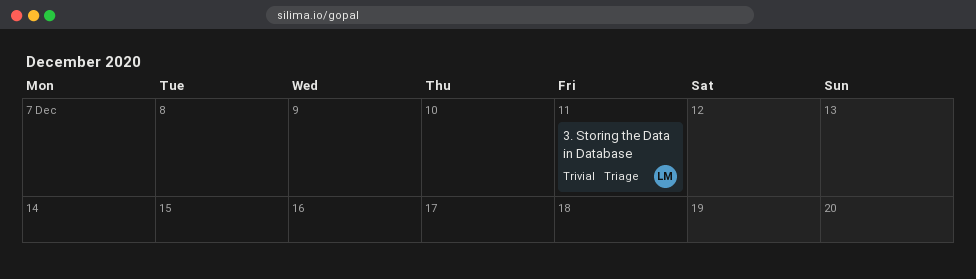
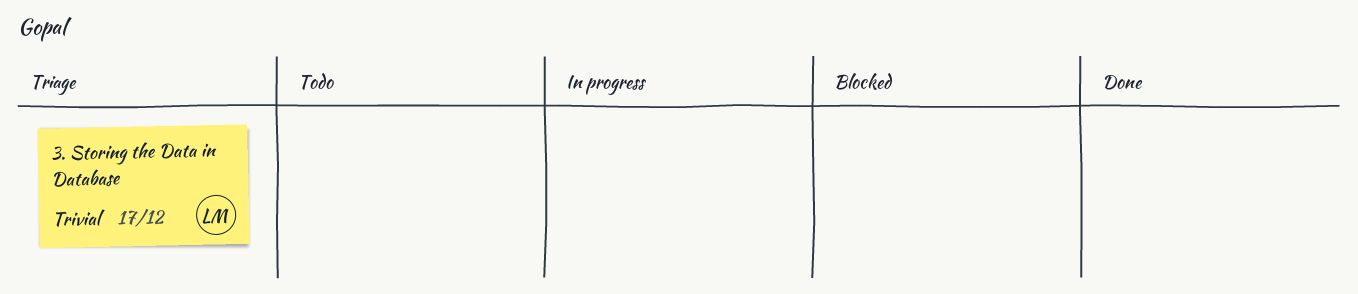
3. Storing the Data in Database, due: Dec 11 -> Dec 17

